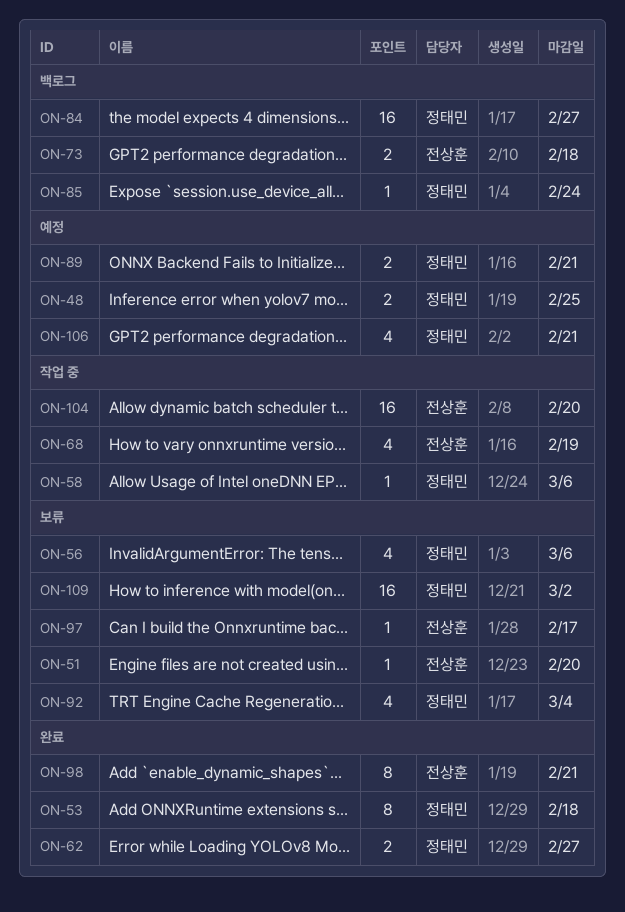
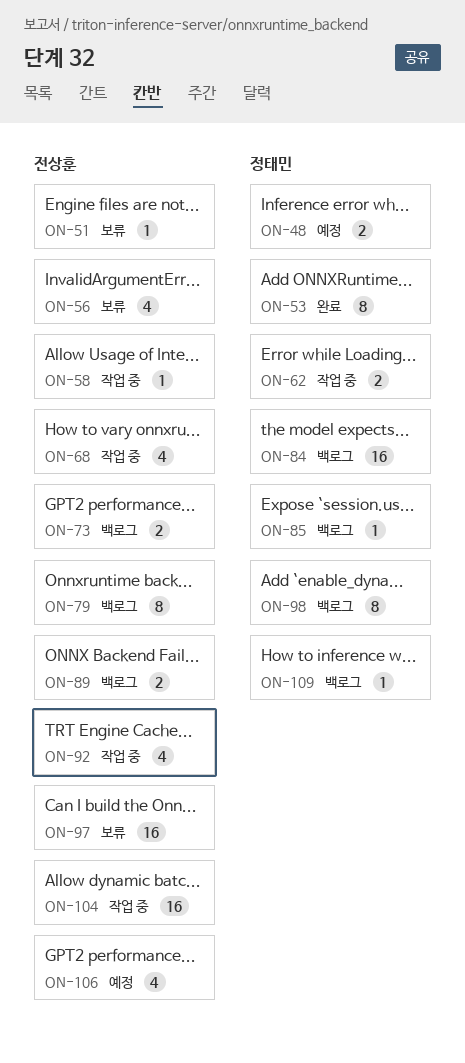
ON-56, owner: 정태민 -> 전상훈
ON-58, owner: 정태민 -> 전상훈
ON-62, status: 완료 -> 작업 중
ON-79: none -> present
ON-89, status: 예정 -> 백로그
ON-89, owner: 정태민 -> 전상훈
ON-92, status: 보류 -> 작업 중
ON-92, owner: 정태민 -> 전상훈
ON-97, estimate: 1 -> 16
ON-98, status: 완료 -> 백로그
ON-98, owner: 전상훈 -> 정태민
ON-106, owner: 정태민 -> 전상훈
ON-109, status: 보류 -> 백로그
ON-109, estimate: 16 -> 1

